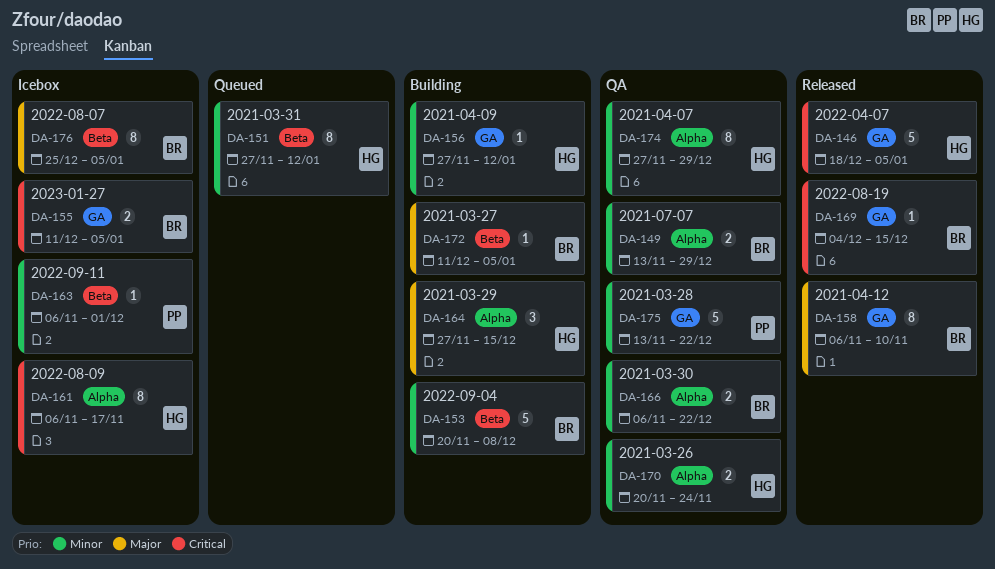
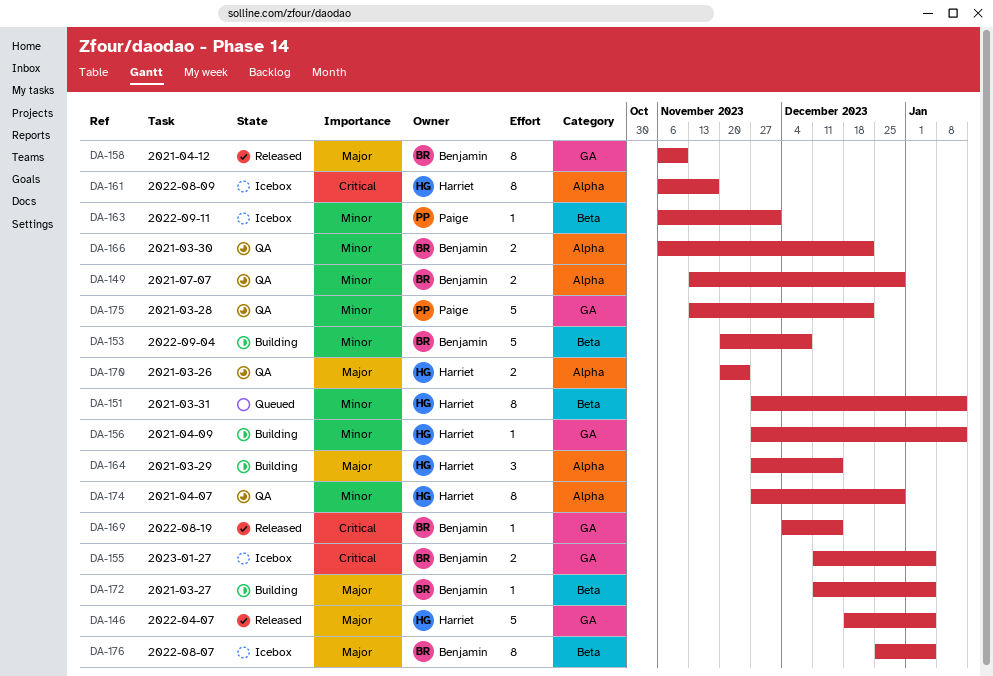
DA-146, priority: Critical -> Major
DA-170, priority: Minor -> Major

